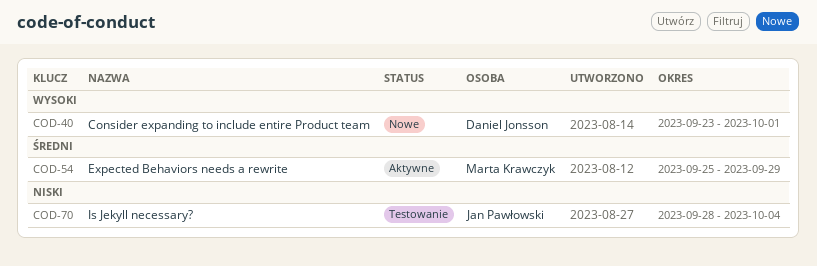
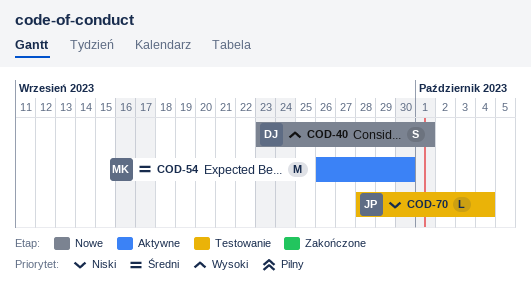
COD-54, start: Sep 25 -> Sep 26
COD-54, due: Sep 29 -> Sep 30

